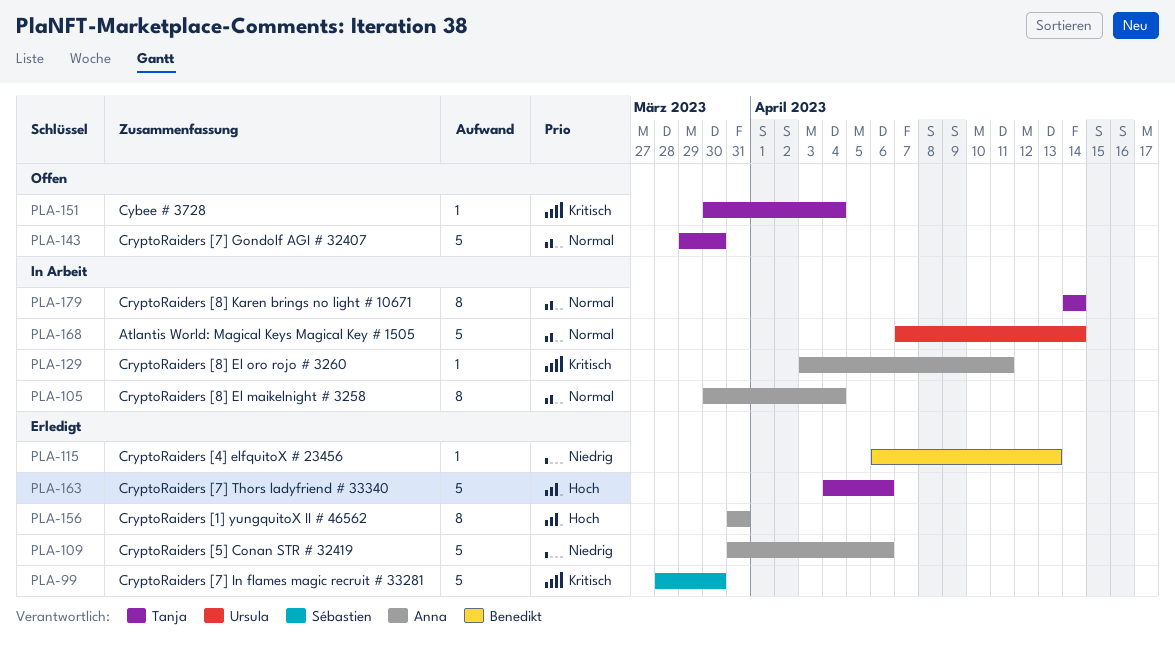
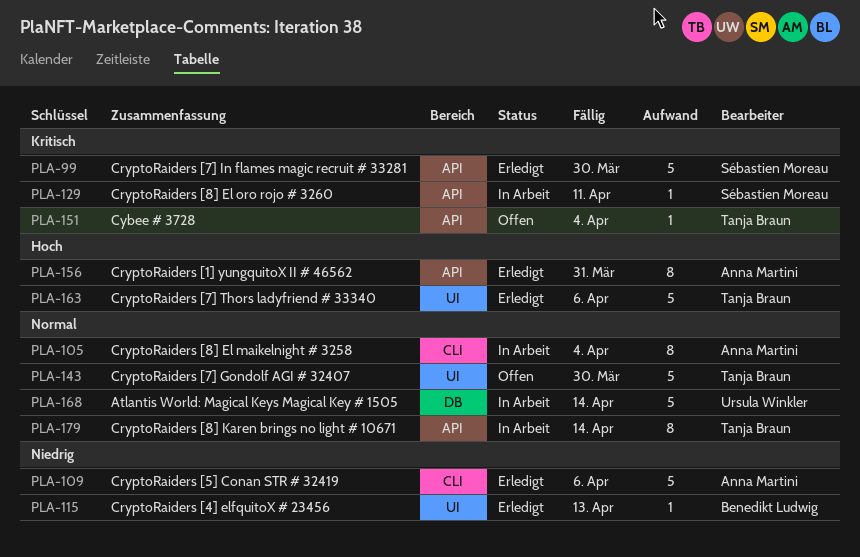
PLA-129, owner: Anna Martini -> Sébastien Moreau

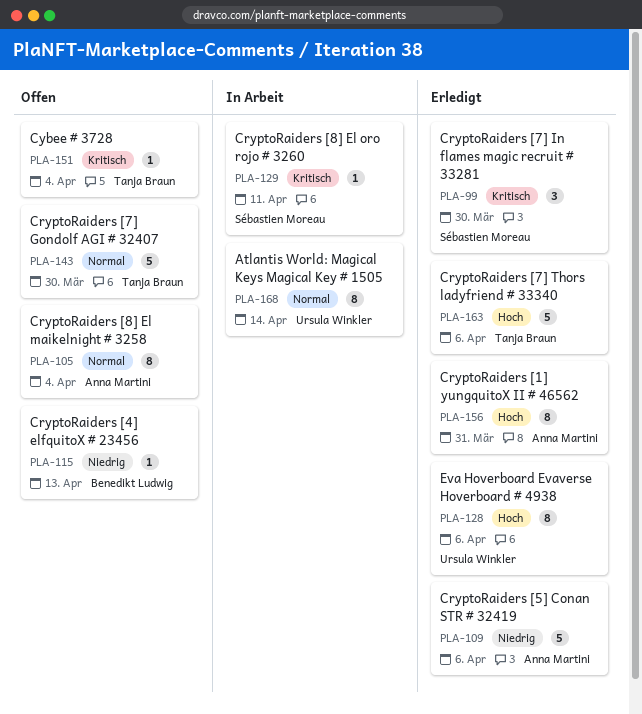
PLA-99, estimate: 5 -> 3
PLA-105, status: In Arbeit -> Offen
PLA-115, status: Erledigt -> Offen
PLA-128: none -> present
PLA-168, estimate: 5 -> 8
PLA-179: present -> none

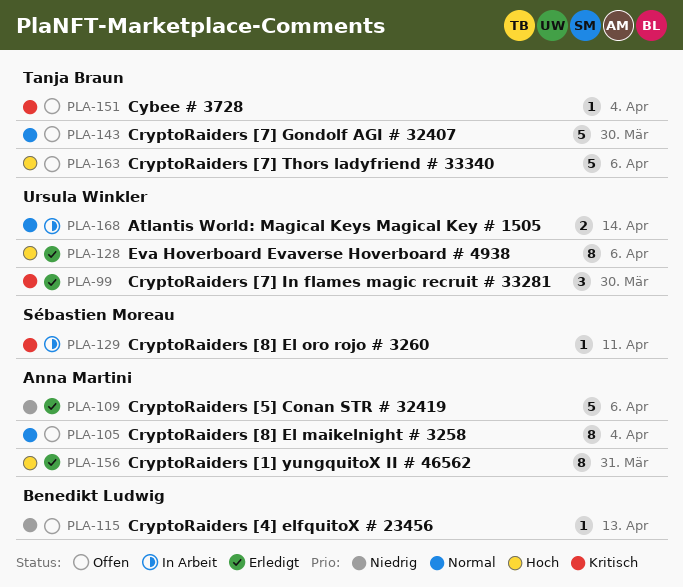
PLA-99, owner: Sébastien Moreau -> Ursula Winkler
PLA-163, status: Erledigt -> Offen
PLA-168, estimate: 8 -> 2

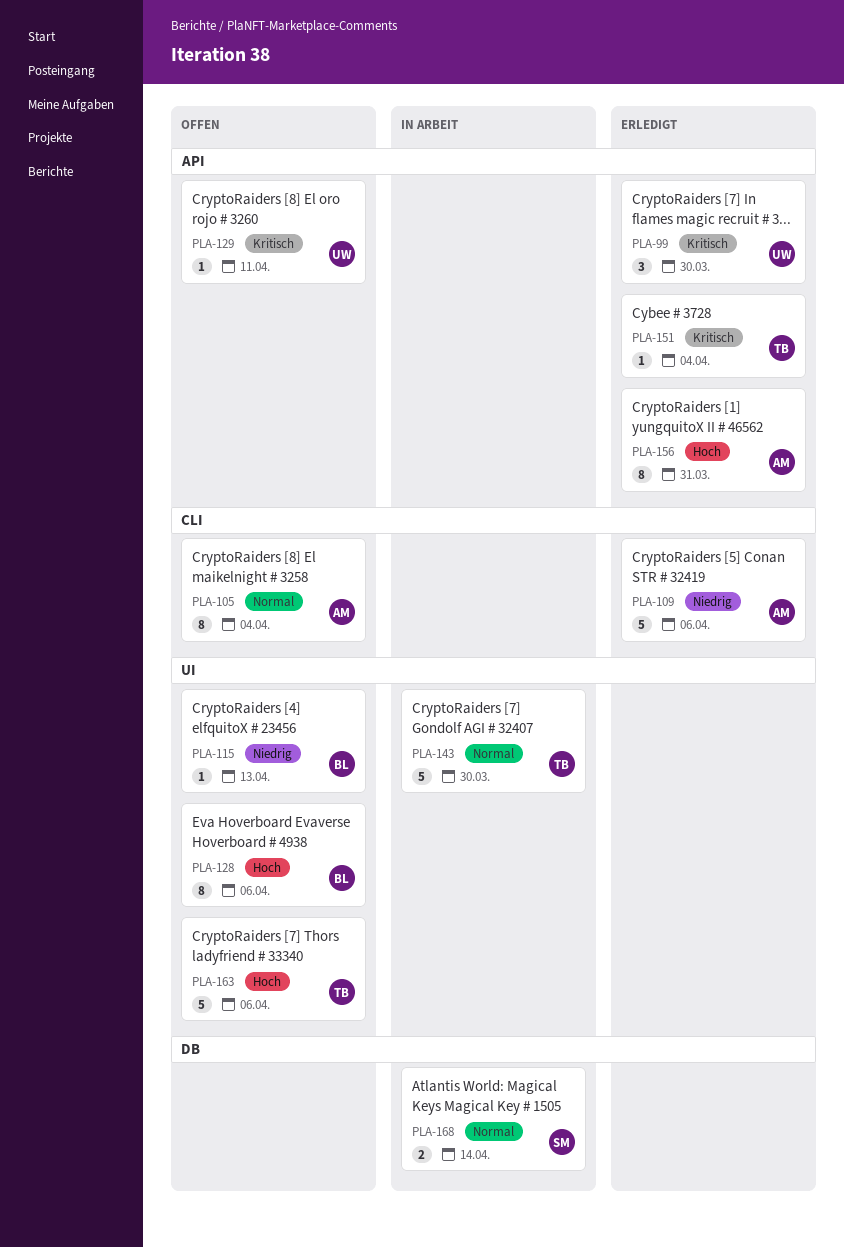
PLA-128, status: Erledigt -> Offen
PLA-128, owner: Ursula Winkler -> Benedikt Ludwig
PLA-129, status: In Arbeit -> Offen
PLA-129, owner: Sébastien Moreau -> Ursula Winkler
PLA-143, status: Offen -> In Arbeit
PLA-151, status: Offen -> Erledigt
PLA-168, owner: Ursula Winkler -> Sébastien Moreau

